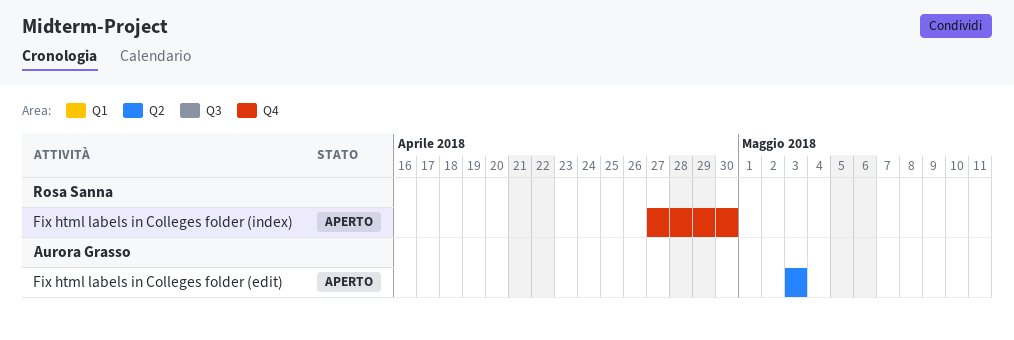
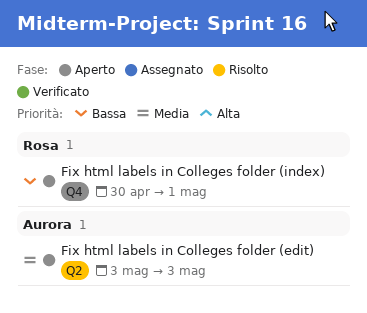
Fix html labels in Colleges folder (index), start: Apr 27 -> Apr 30
Fix html labels in Colleges folder (index), due: Apr 30 -> May 1

